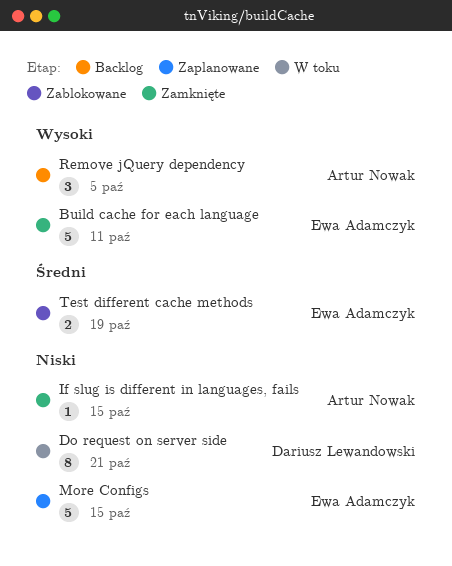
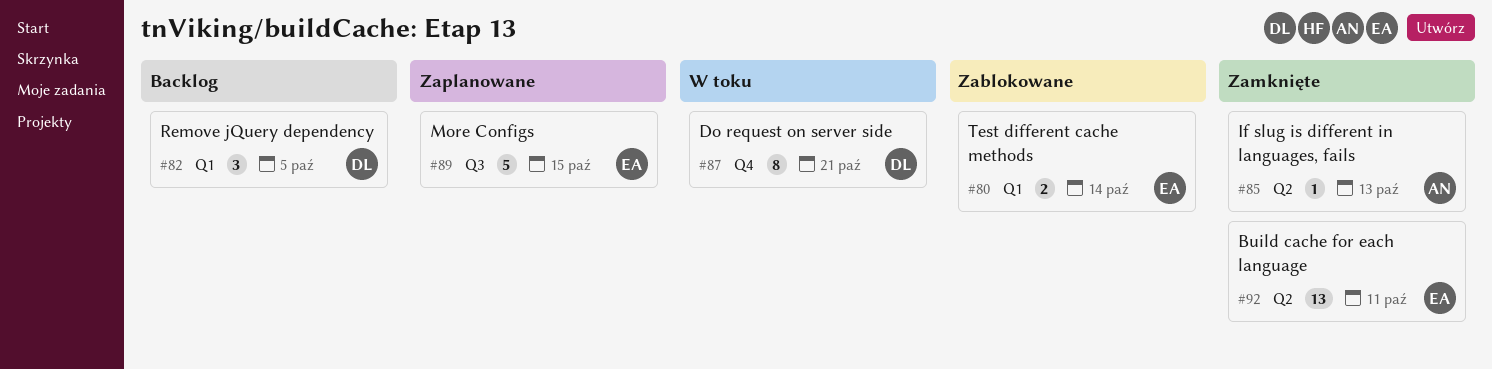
Build cache for each language, estimate: 5 -> 13
If slug is different in languages, fails, due: Oct 15 -> Oct 13
Remove jQuery dependency, owner: Artur Nowak -> Dariusz Lewandowski
Test different cache methods, due: Oct 19 -> Oct 14

